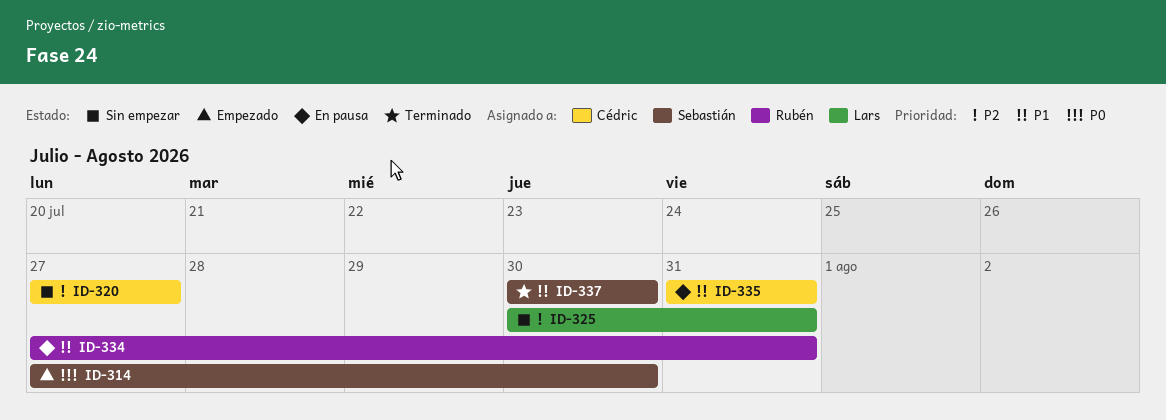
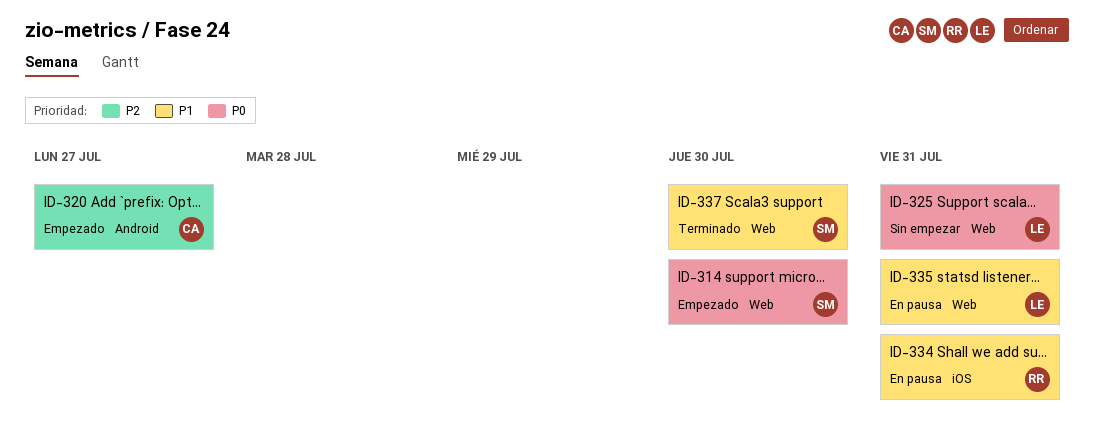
ID-320, status: Sin empezar -> Empezado
ID-325, priority: P2 -> P0
ID-335, owner: Cédric -> Lars

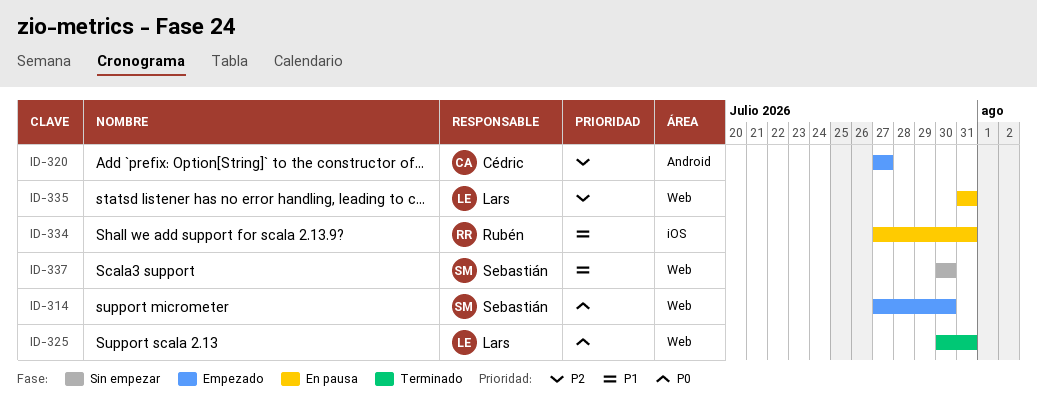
ID-325, status: Sin empezar -> Terminado
ID-335, priority: P1 -> P2
ID-337, status: Terminado -> Sin empezar

